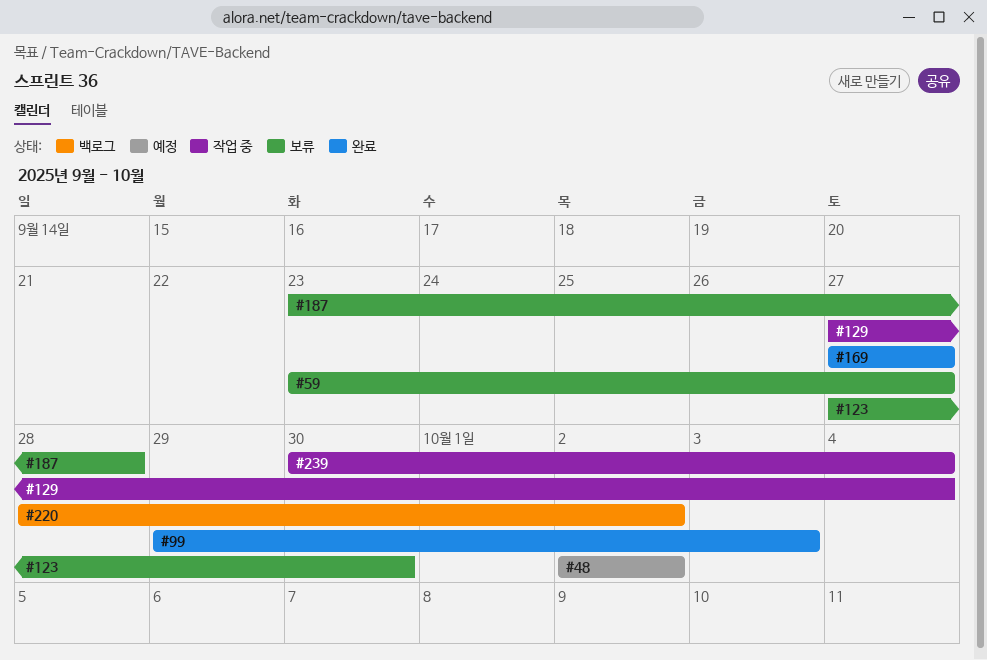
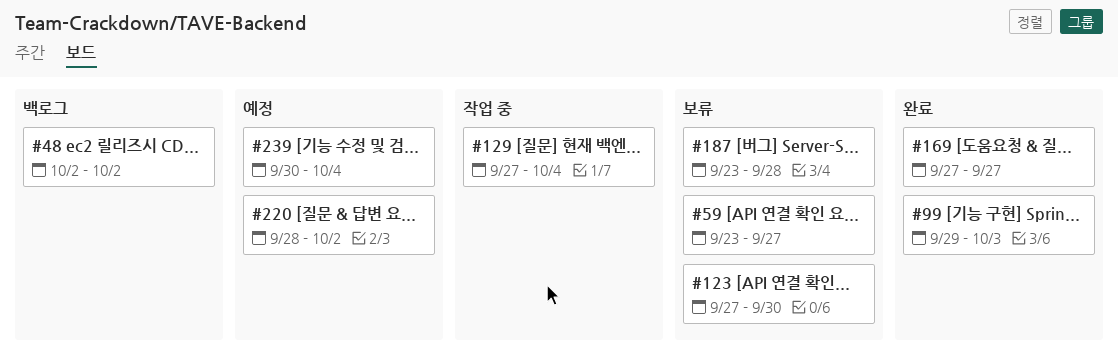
#48, status: 예정 -> 백로그
#220, status: 백로그 -> 예정
#239, status: 작업 중 -> 예정

